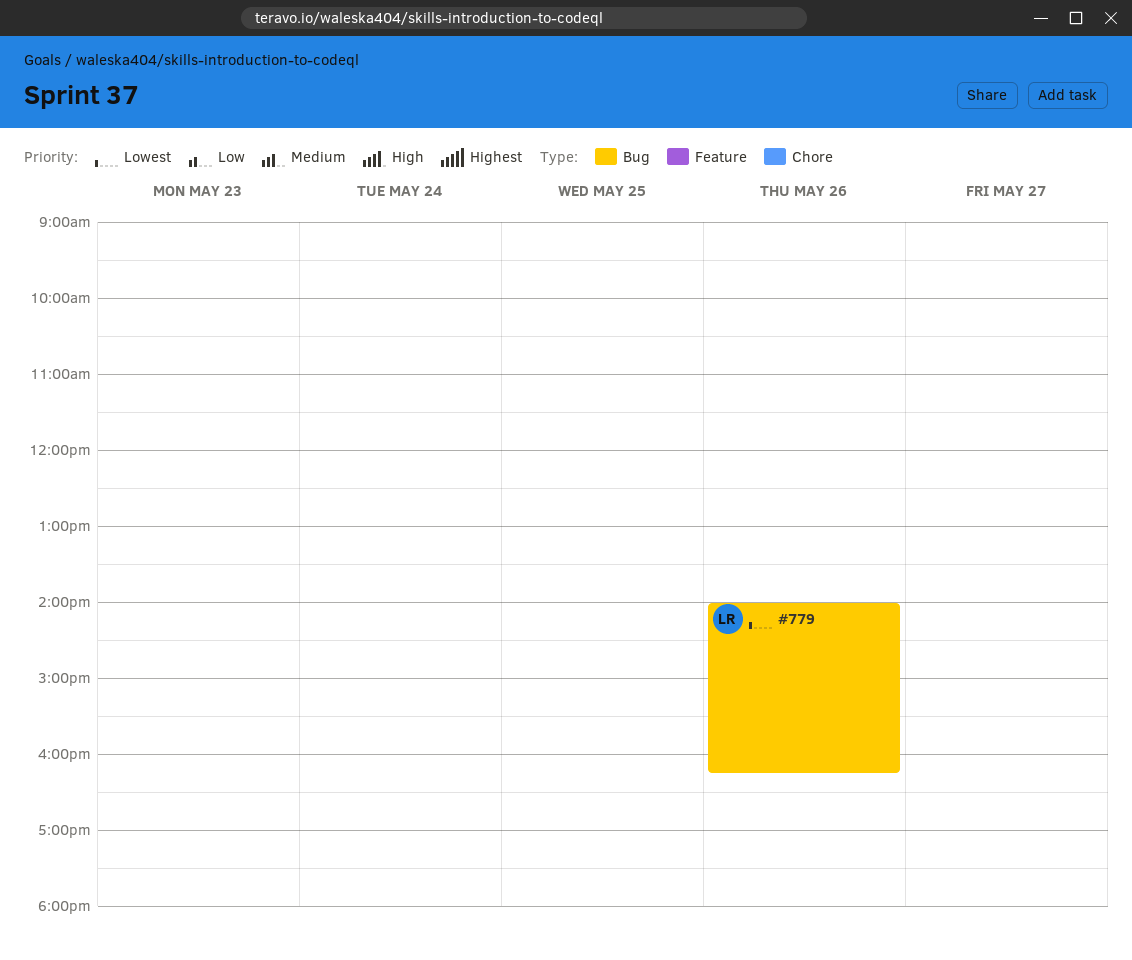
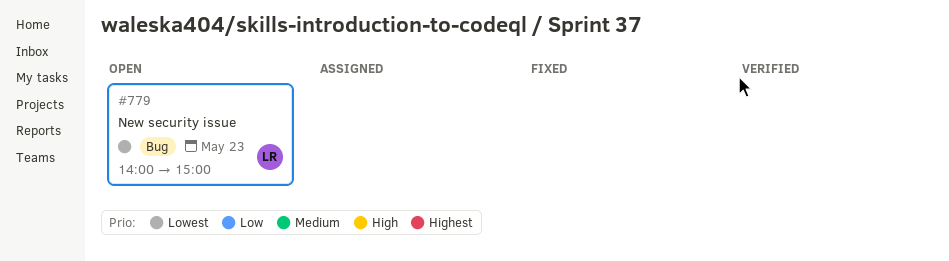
#779, day: May 26 -> May 23
#779, ends: 16:15 -> 15:00

